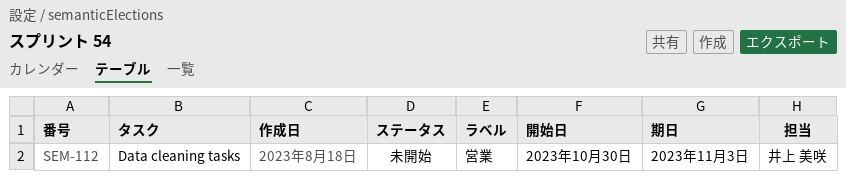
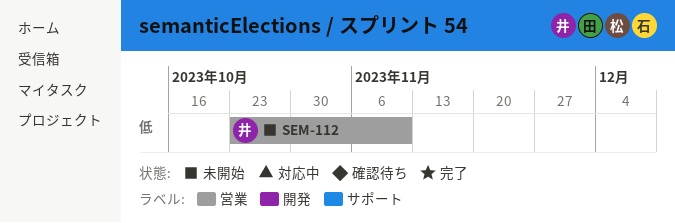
SEM-112, start: Oct 30 -> Oct 23
SEM-112, due: Nov 3 -> Nov 10

